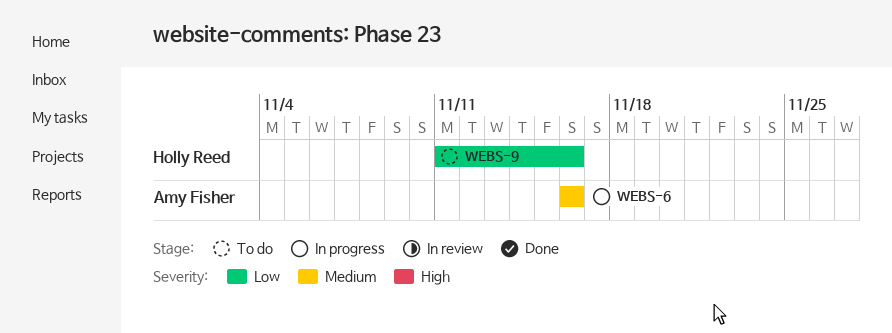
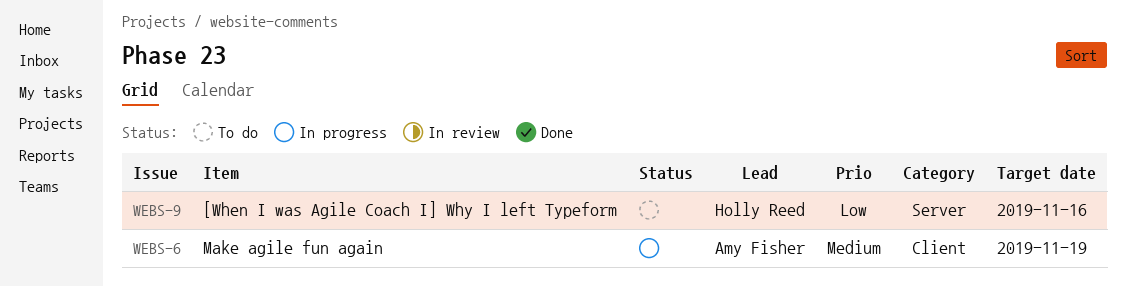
WEBS-6, due: Nov 16 -> Nov 19

